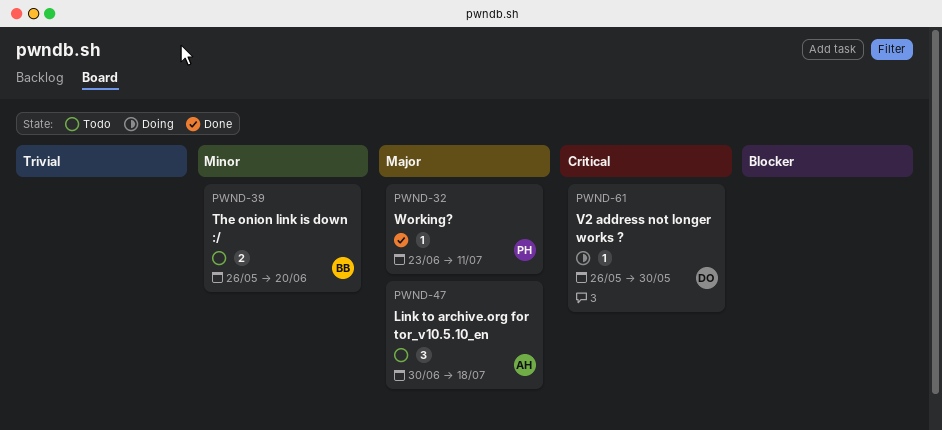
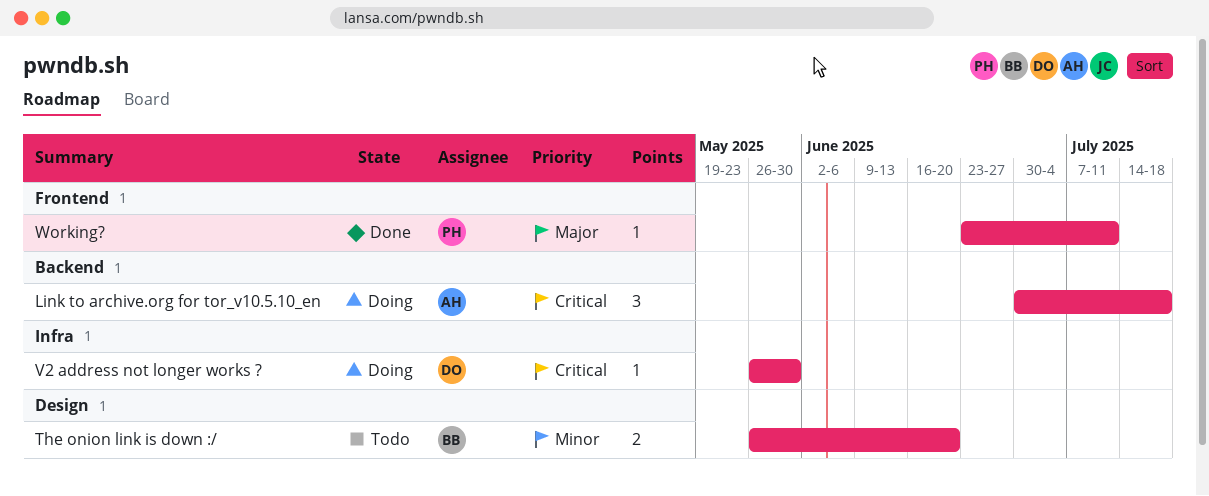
Link to archive.org for tor_v10.5.10_en, status: Todo -> Doing
Link to archive.org for tor_v10.5.10_en, priority: Major -> Critical

